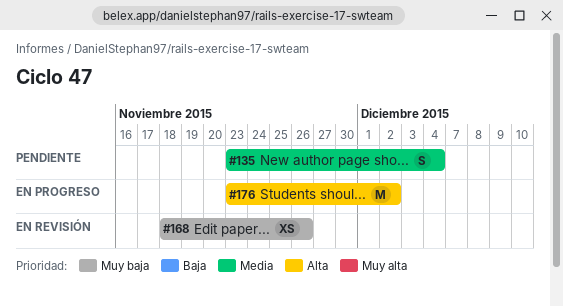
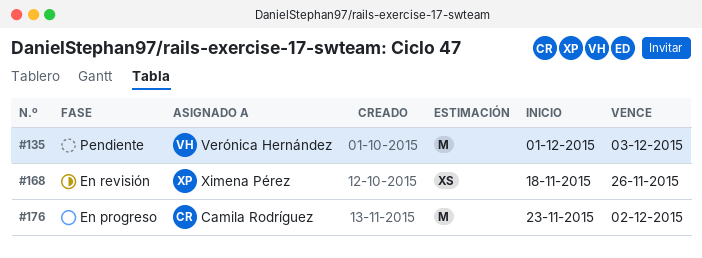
#135, estimate: S -> M
#135, start: Nov 23 -> Dec 1
#135, due: Dec 4 -> Dec 3

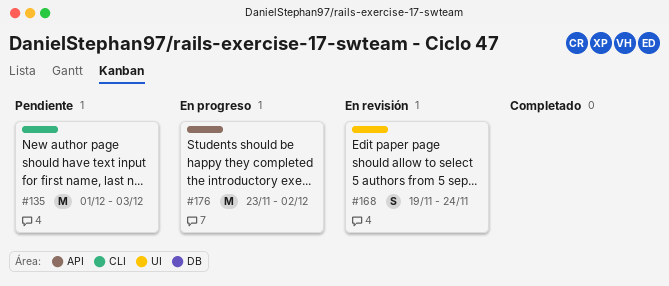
#168, estimate: XS -> S
#168, start: Nov 18 -> Nov 19
#168, due: Nov 26 -> Nov 24

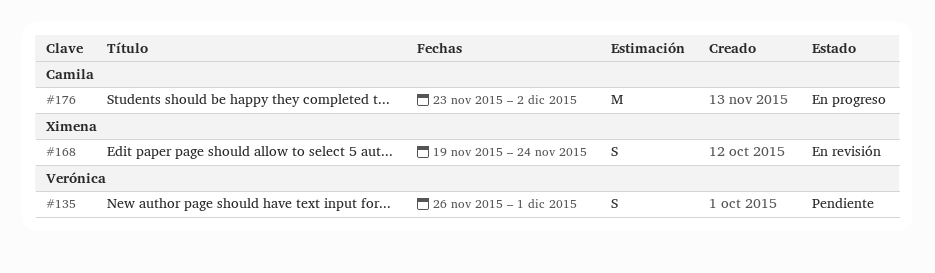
#135, estimate: M -> S
#135, start: Dec 1 -> Nov 26
#135, due: Dec 3 -> Dec 1

